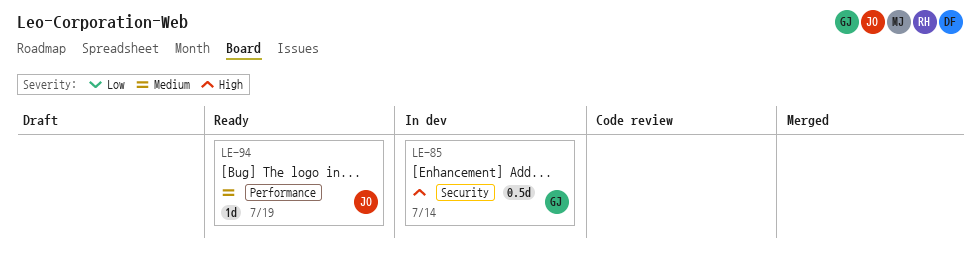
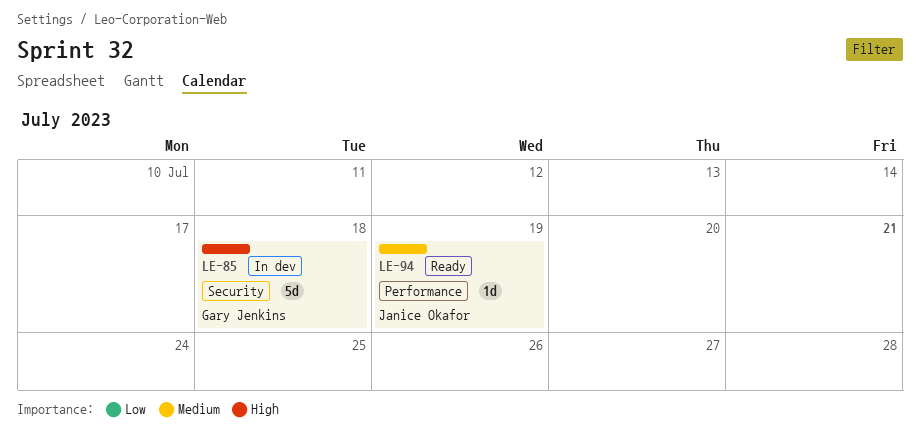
LE-85, estimate: 0.5d -> 5d
LE-85, due: Jul 14 -> Jul 18

